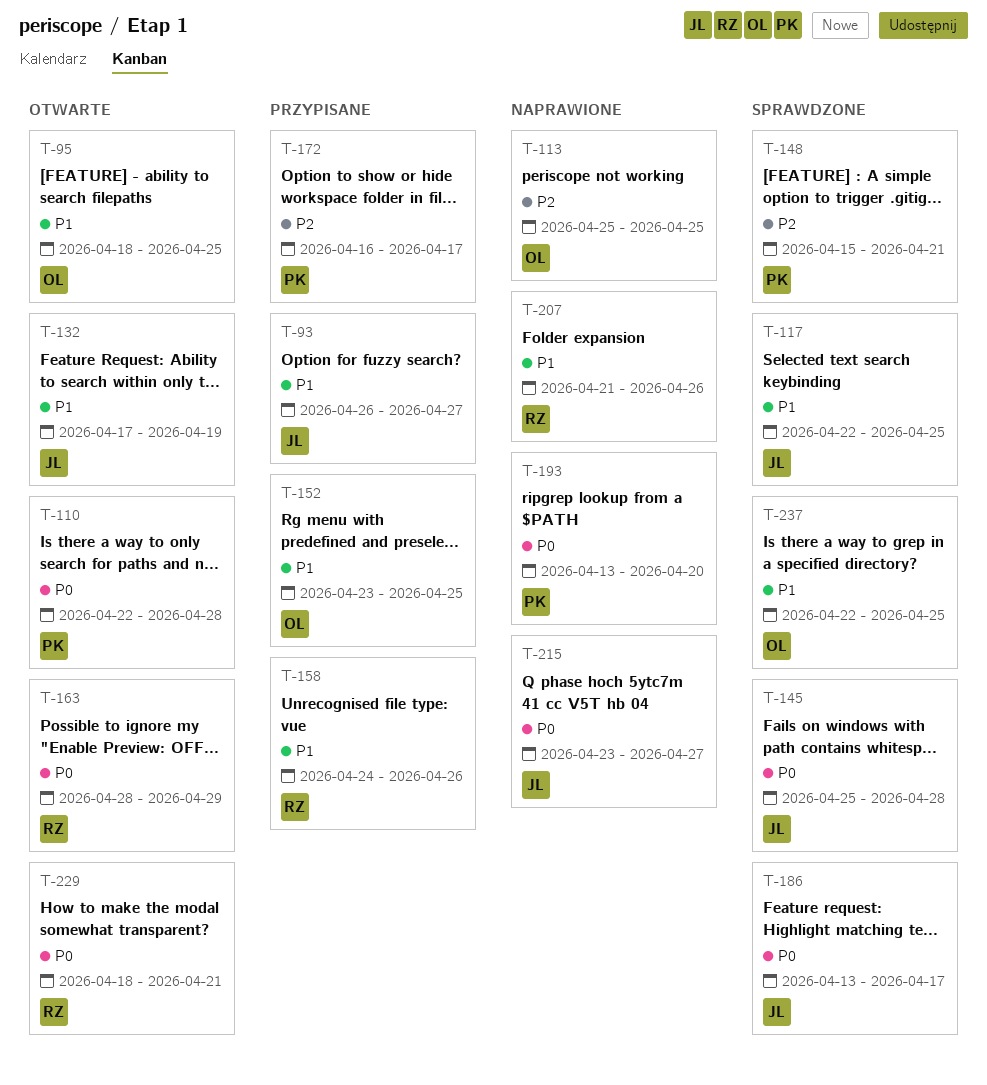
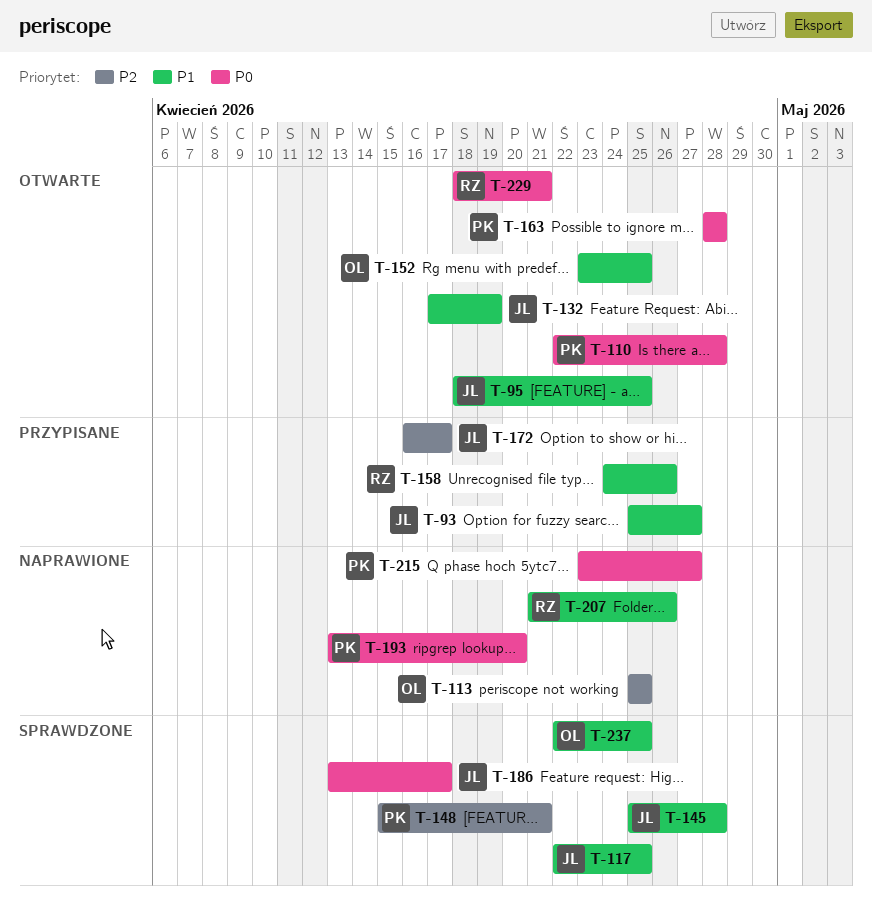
T-93, start: Apr 26 -> Apr 25
T-95, owner: OL -> JL
T-145, priority: P0 -> P1
T-152, status: Przypisane -> Otwarte
T-163, owner: RZ -> PK
T-163, due: Apr 29 -> Apr 28
T-172, owner: PK -> JL
T-215, owner: JL -> PK

